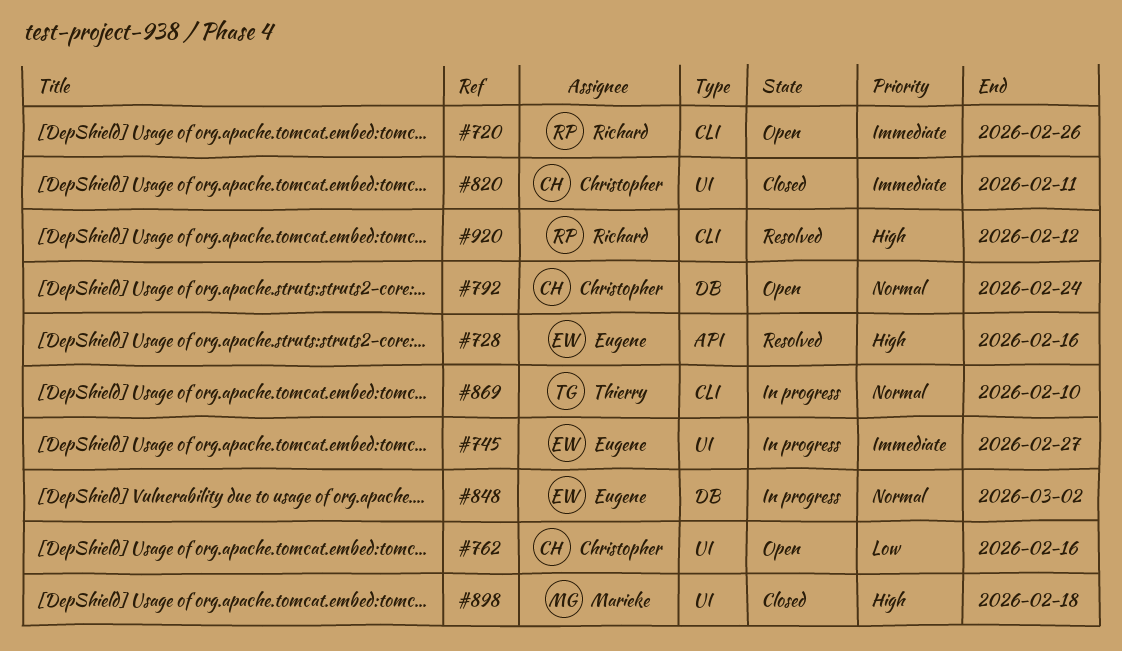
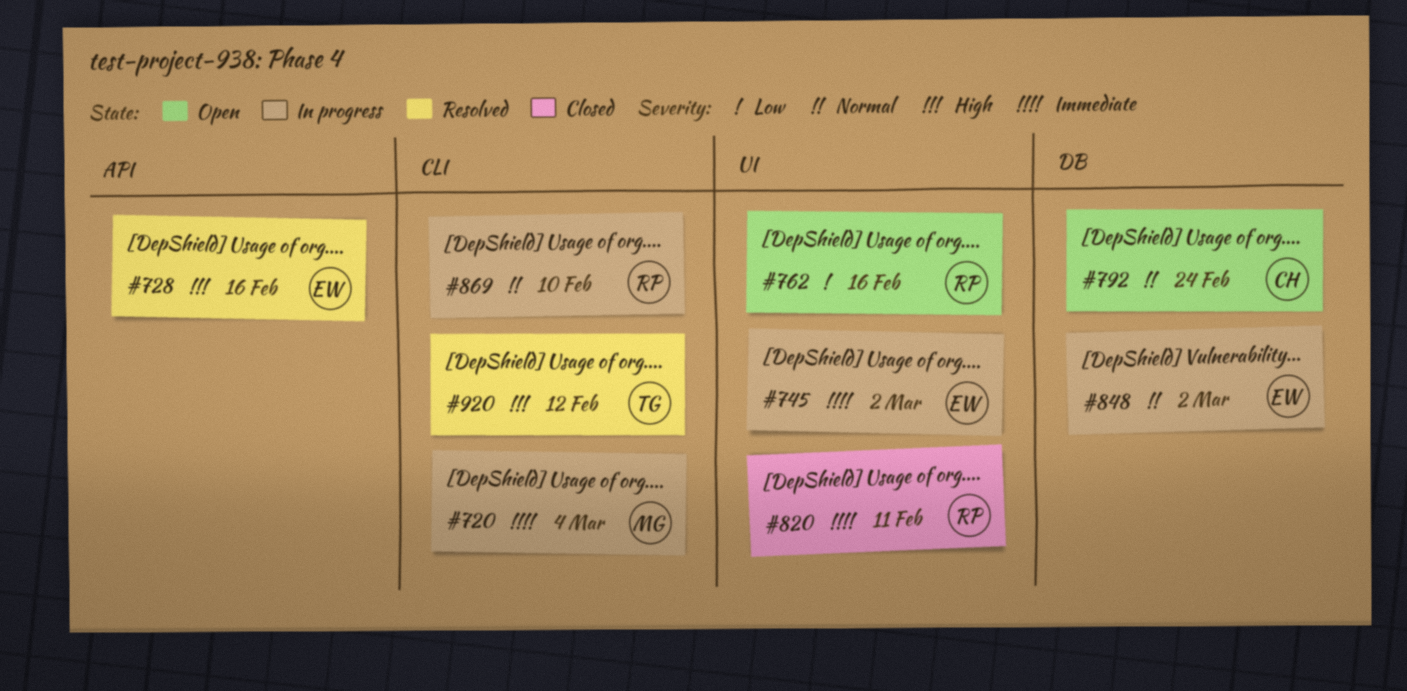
#720, status: Open -> In progress
#720, owner: Richard -> Marieke
#720, due: Feb 26 -> Mar 4
#745, due: Feb 27 -> Mar 2
#762, owner: Christopher -> Richard
#820, owner: Christopher -> Richard
#869, owner: Thierry -> Richard
#898: present -> none
#920, owner: Richard -> Thierry

